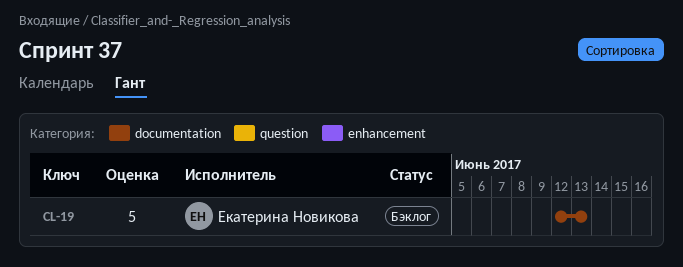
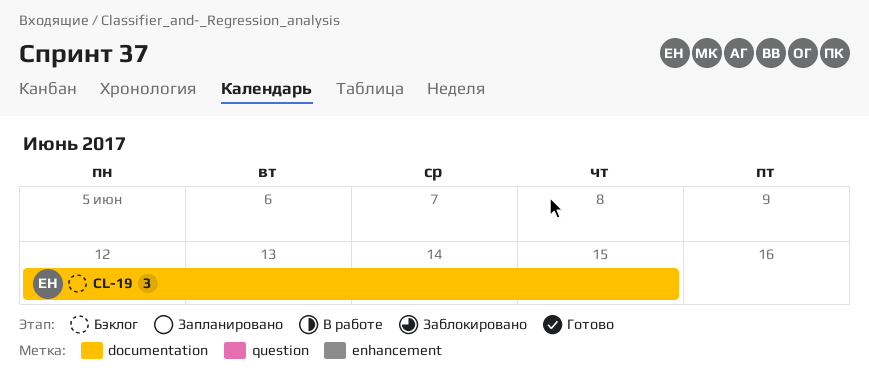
CL-19, estimate: 5 -> 3
CL-19, due: Jun 13 -> Jun 15

